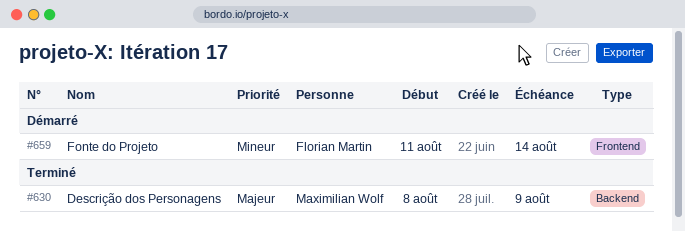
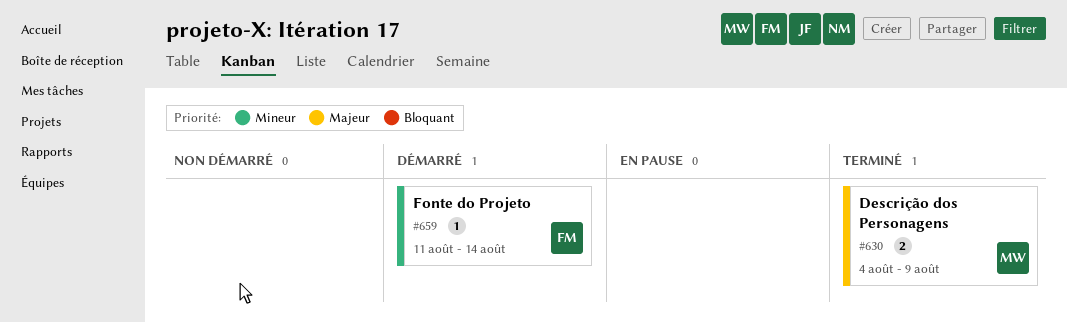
#630, start: Aug 8 -> Aug 4

